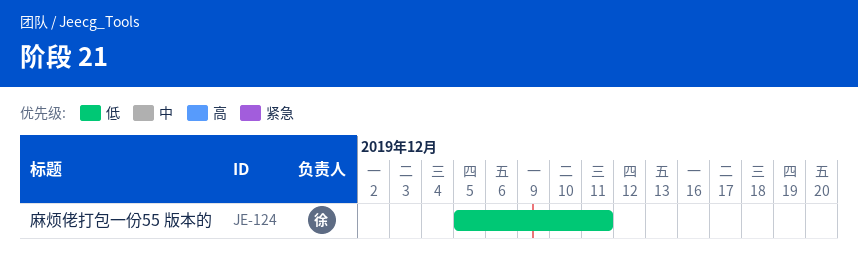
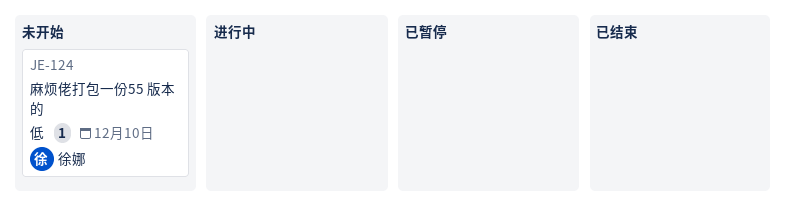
JE-124, due: Dec 11 -> Dec 10

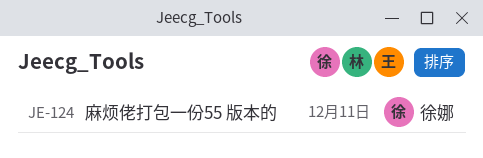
JE-124, due: Dec 10 -> Dec 11

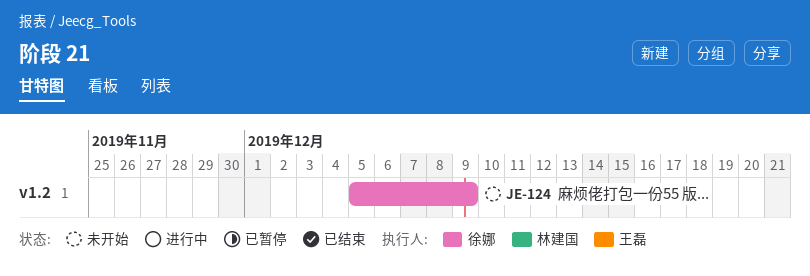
JE-124, due: Dec 11 -> Dec 9

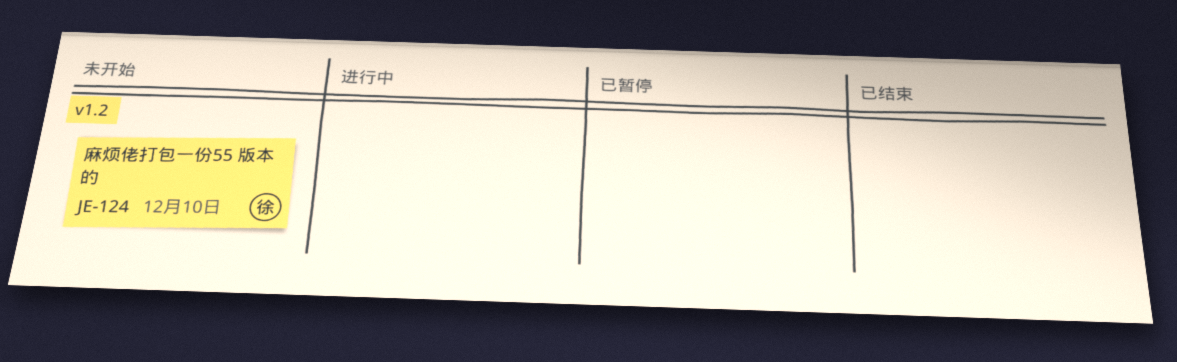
JE-124, due: Dec 9 -> Dec 10

